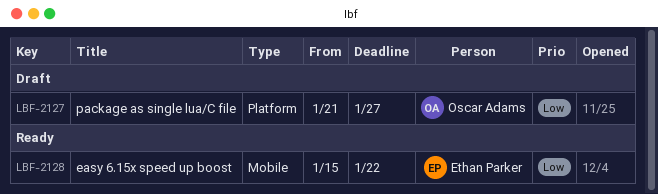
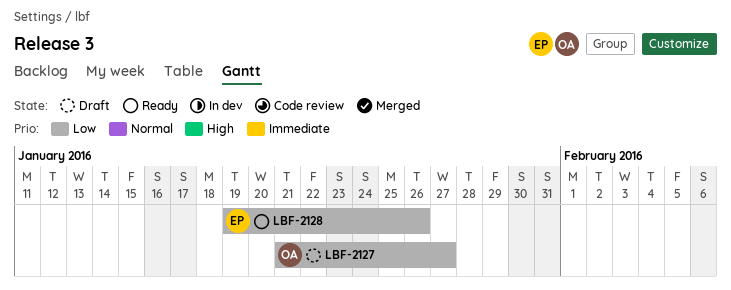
LBF-2128, start: Jan 15 -> Jan 19
LBF-2128, due: Jan 22 -> Jan 26

